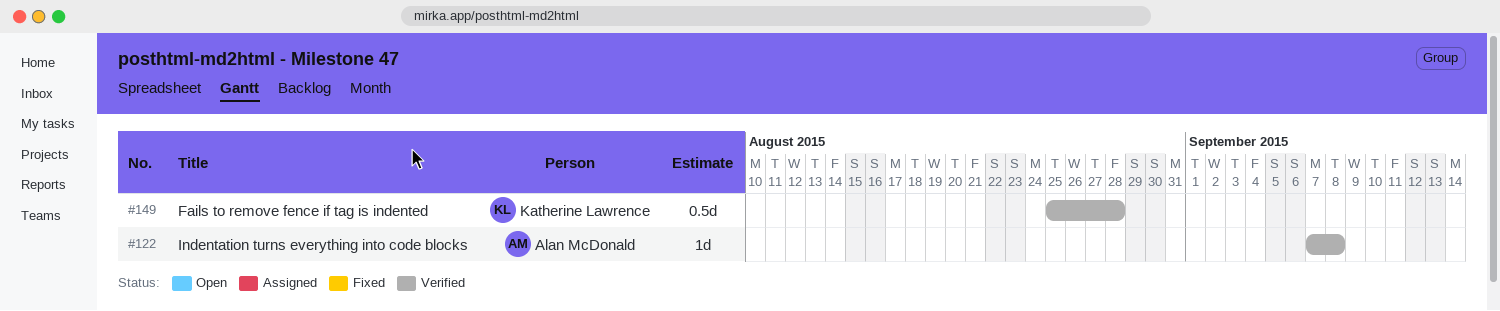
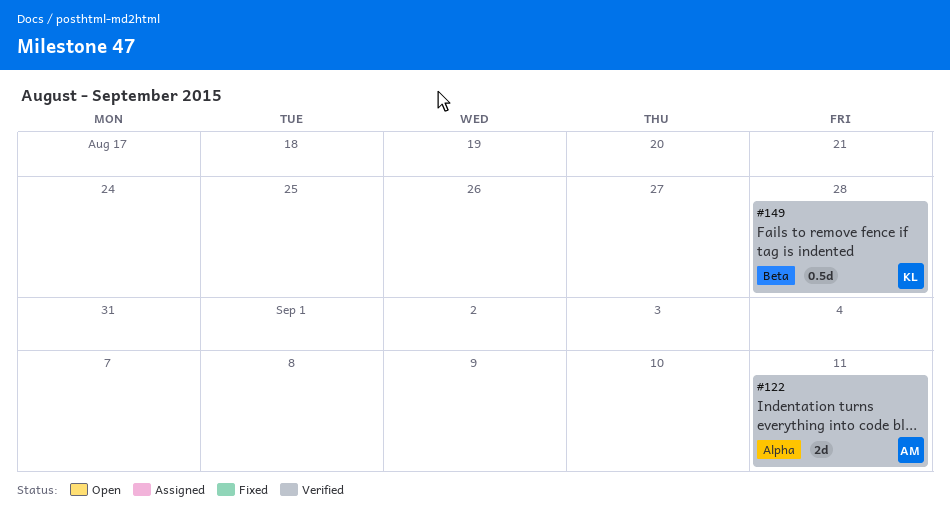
#122, estimate: 1d -> 2d
#122, due: Sep 8 -> Sep 11

